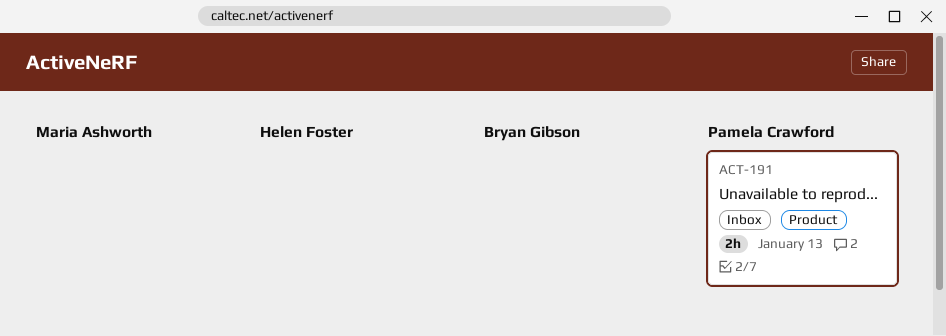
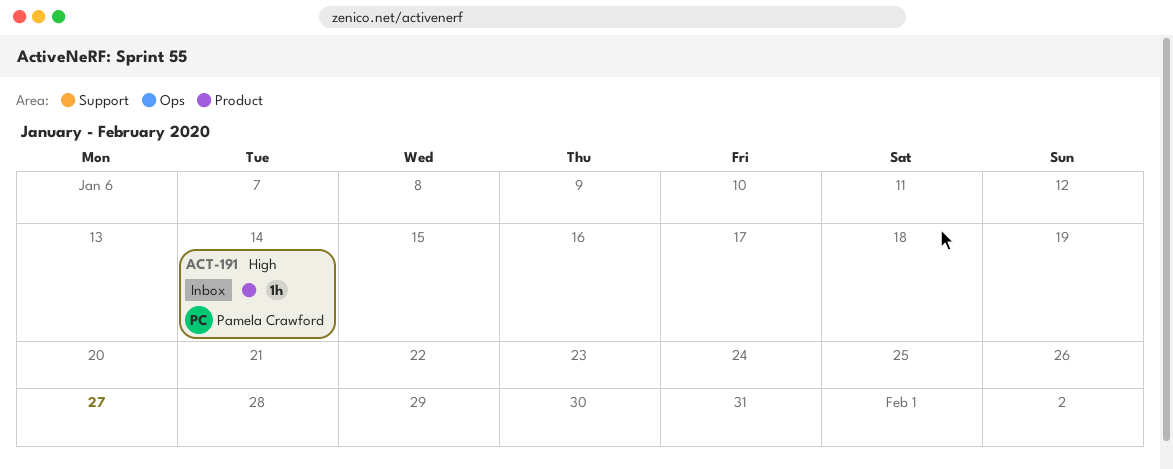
ACT-191, estimate: 2h -> 1h
ACT-191, due: Jan 13 -> Jan 14

